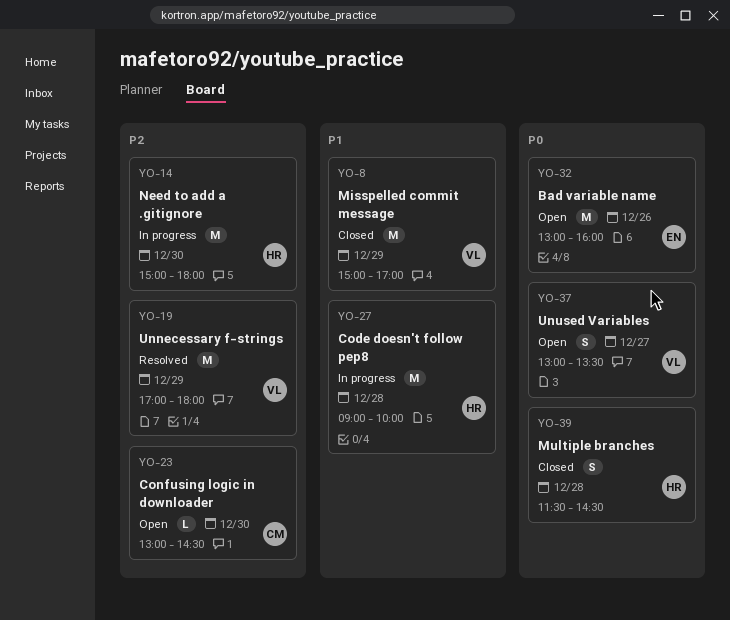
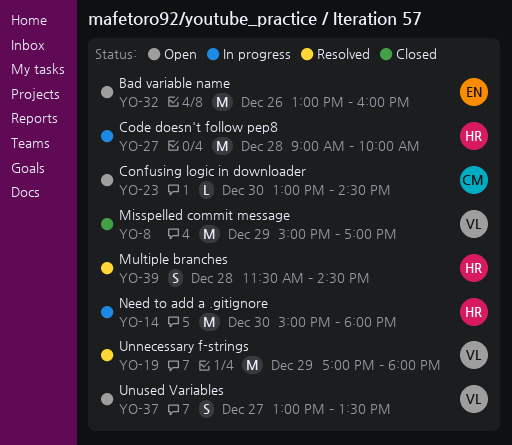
YO-39, status: Closed -> Resolved

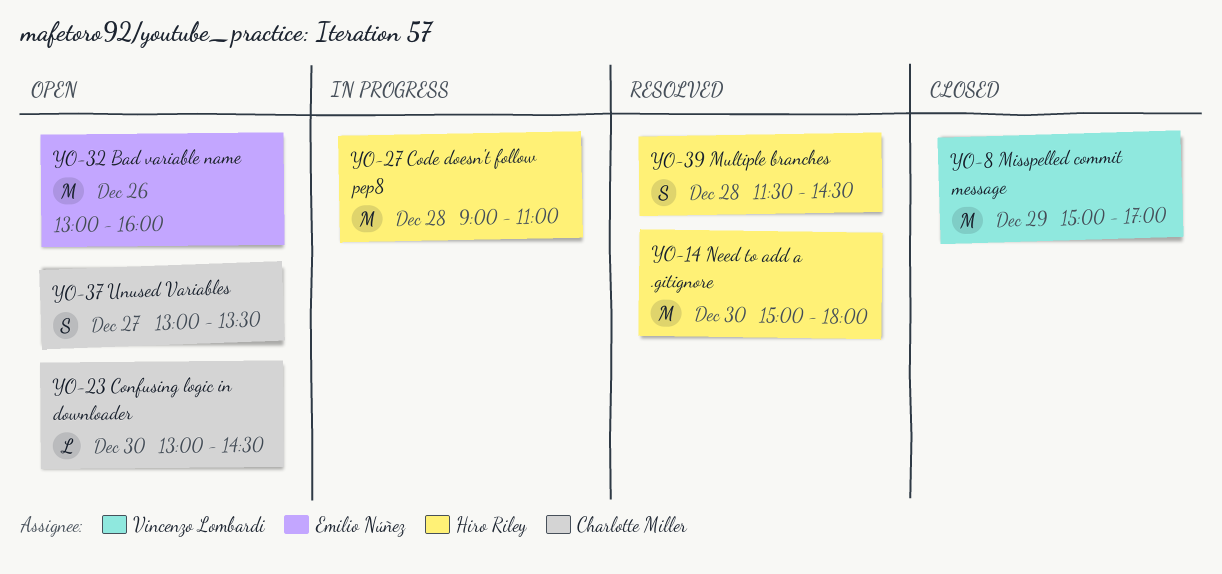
YO-14, status: In progress -> Resolved
YO-19: present -> none
YO-27, ends: 10:00 -> 11:00
YO-37, owner: Vincenzo Lombardi -> Charlotte Miller

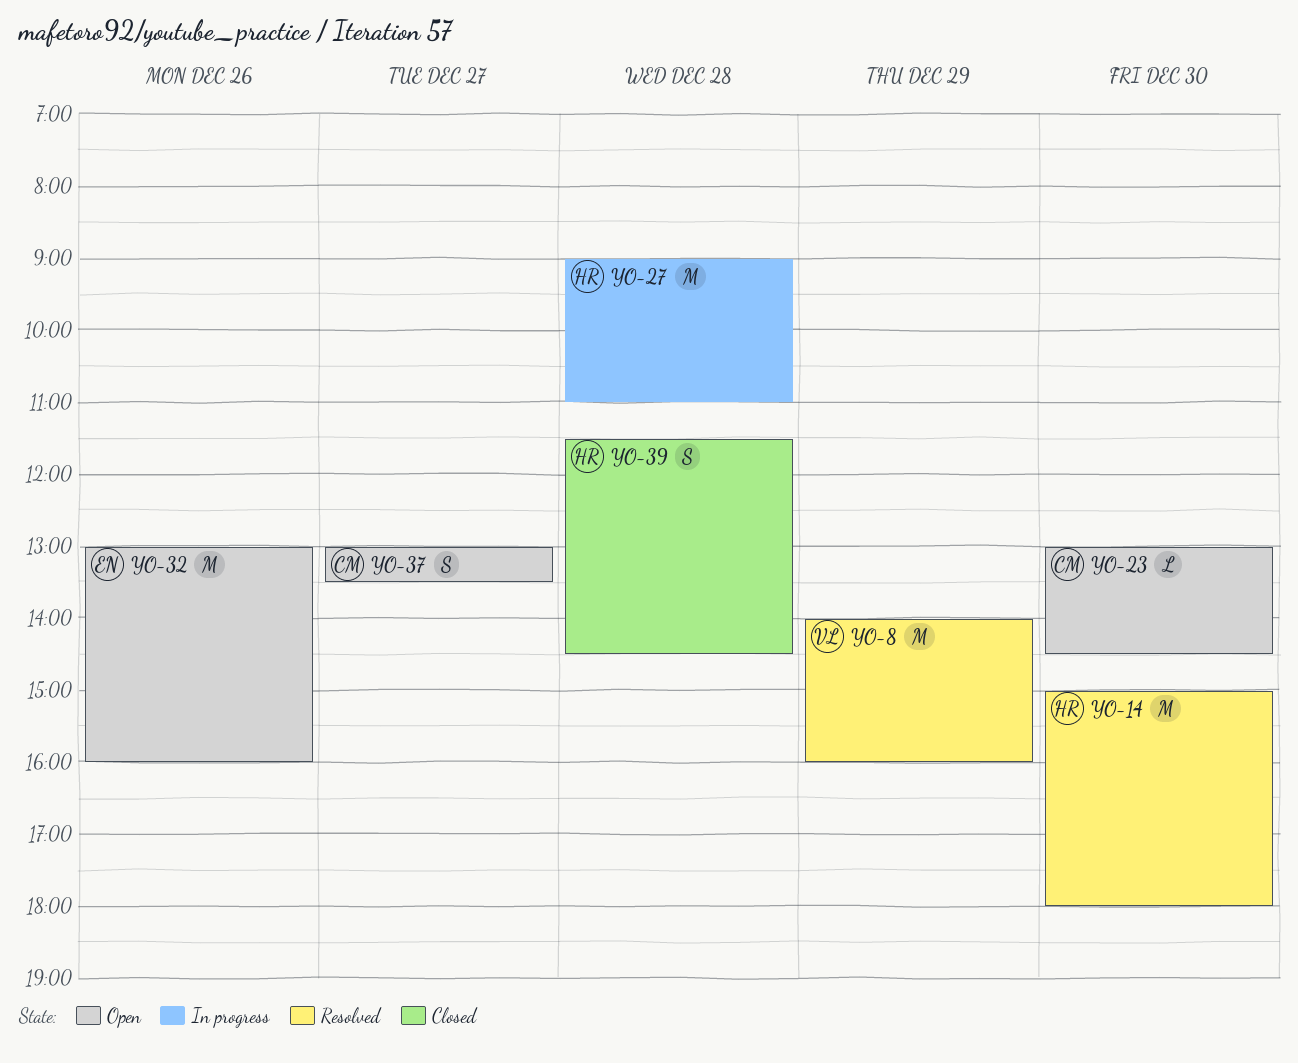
YO-8, status: Closed -> Resolved
YO-8, begins: 15:00 -> 14:00
YO-8, ends: 17:00 -> 16:00
YO-39, status: Resolved -> Closed

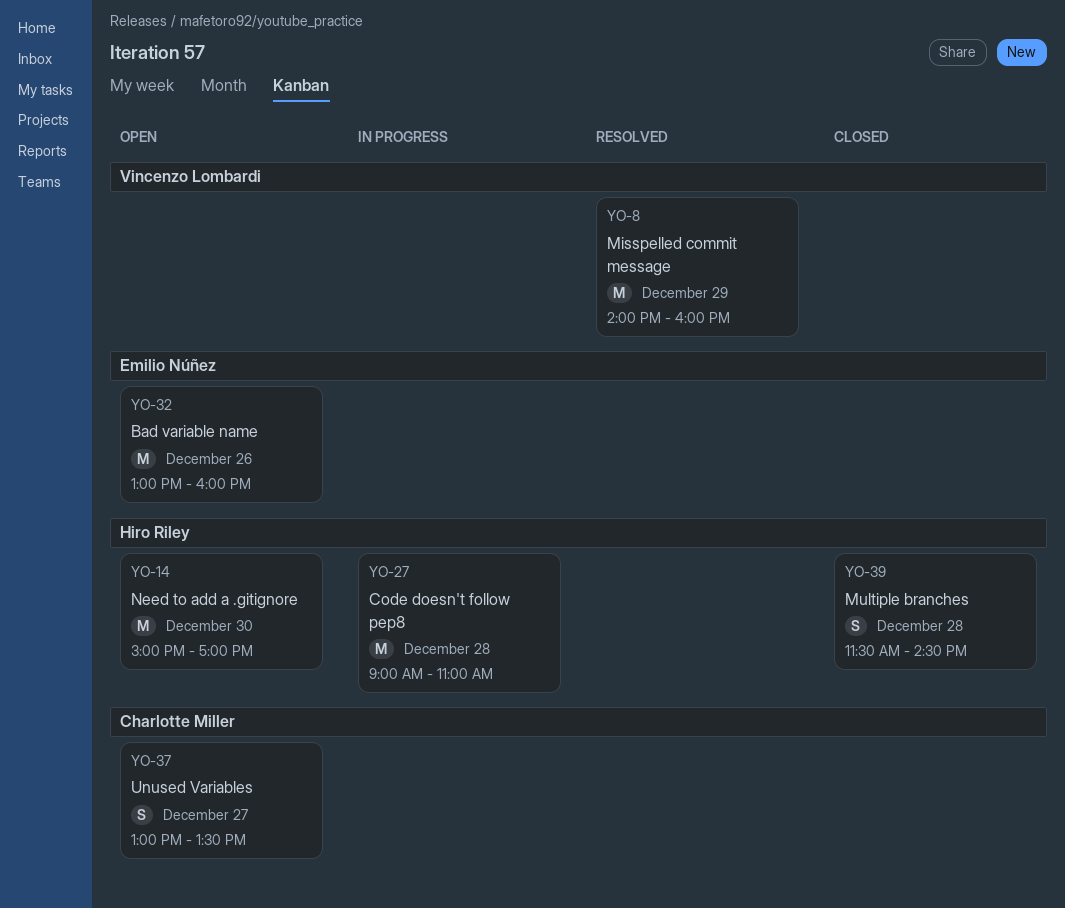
YO-14, status: Resolved -> Open
YO-14, ends: 18:00 -> 17:00
YO-23: present -> none

